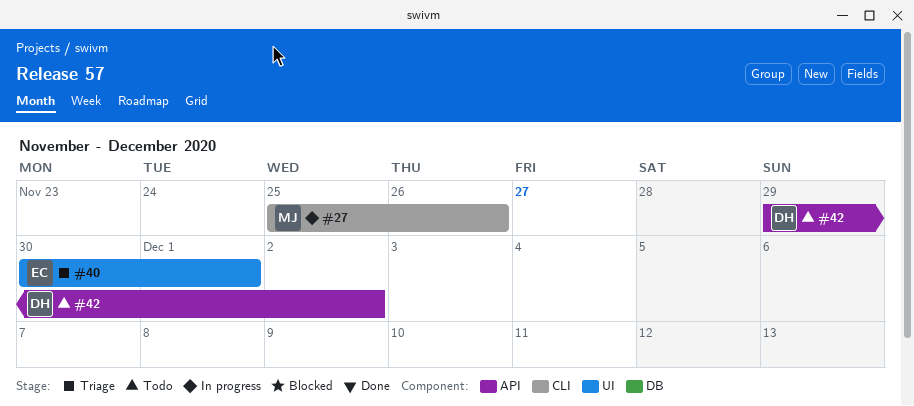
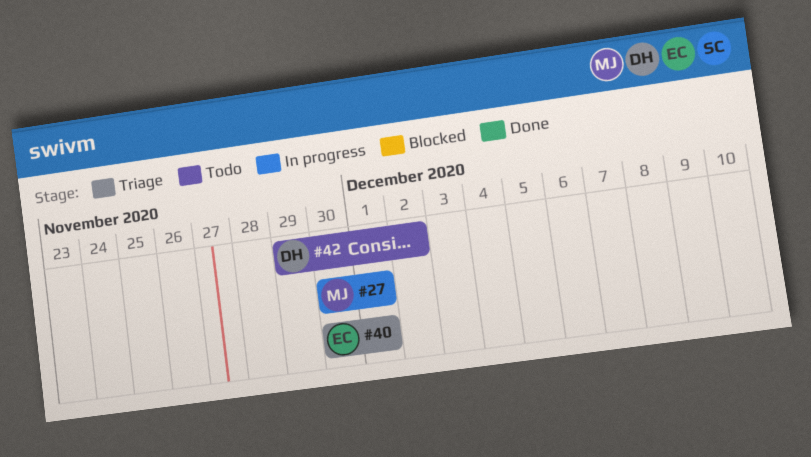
#27, start: Nov 25 -> Nov 30
#27, due: Nov 26 -> Dec 1

